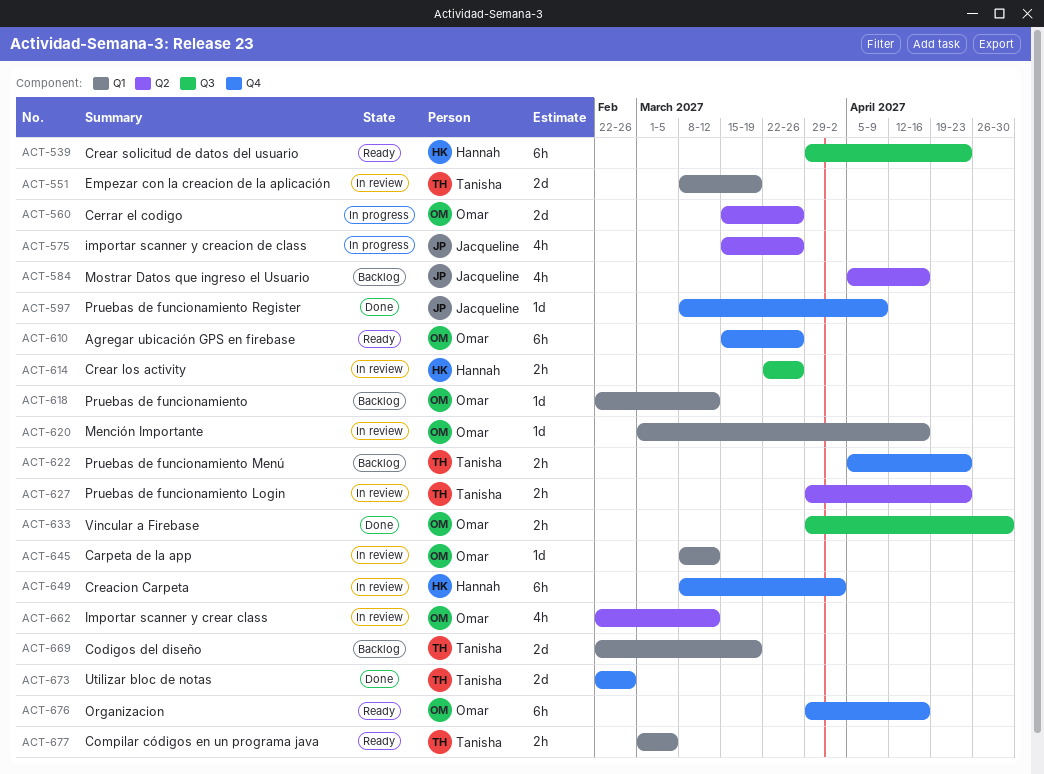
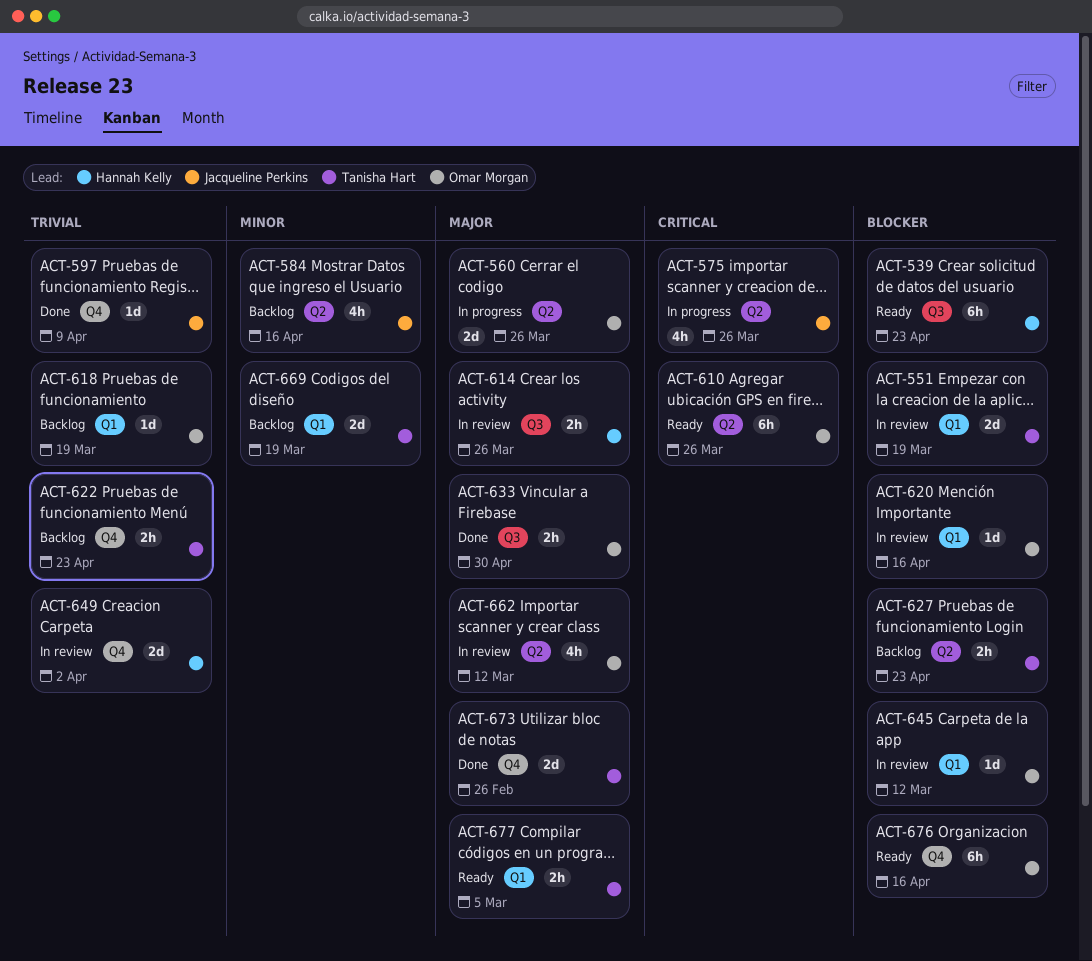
ACT-610, label: Q4 -> Q2
ACT-618, due: Mar 12 -> Mar 19
ACT-627, status: In review -> Backlog
ACT-649, estimate: 6h -> 2d

